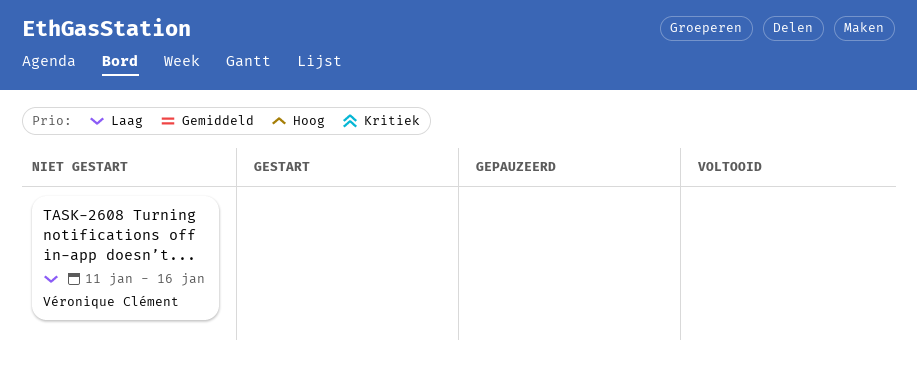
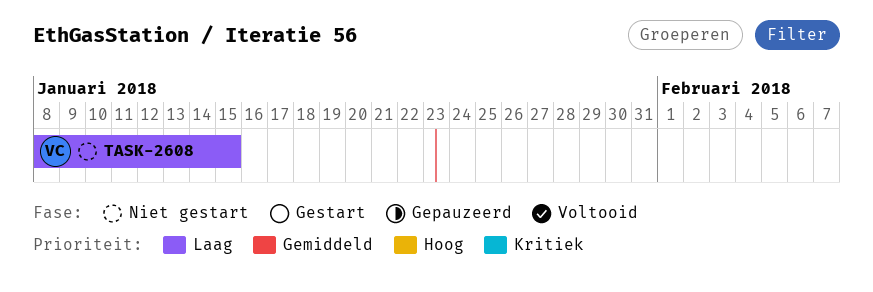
TASK-2608, start: Jan 11 -> Jan 8
TASK-2608, due: Jan 16 -> Jan 15

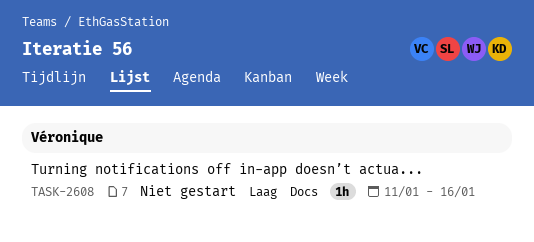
TASK-2608, start: Jan 8 -> Jan 11
TASK-2608, due: Jan 15 -> Jan 16

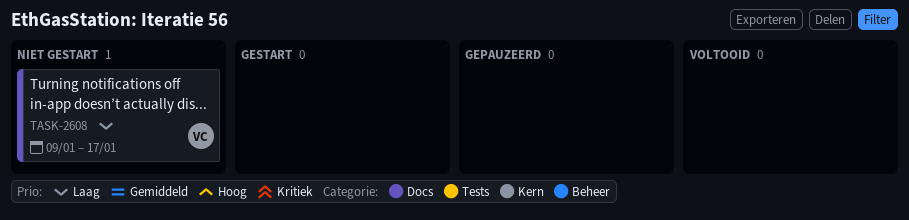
TASK-2608, start: Jan 11 -> Jan 9
TASK-2608, due: Jan 16 -> Jan 17

